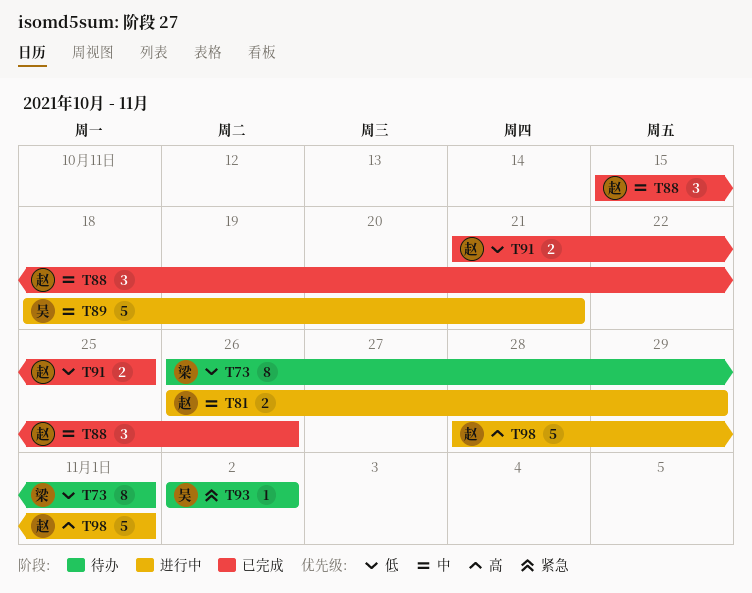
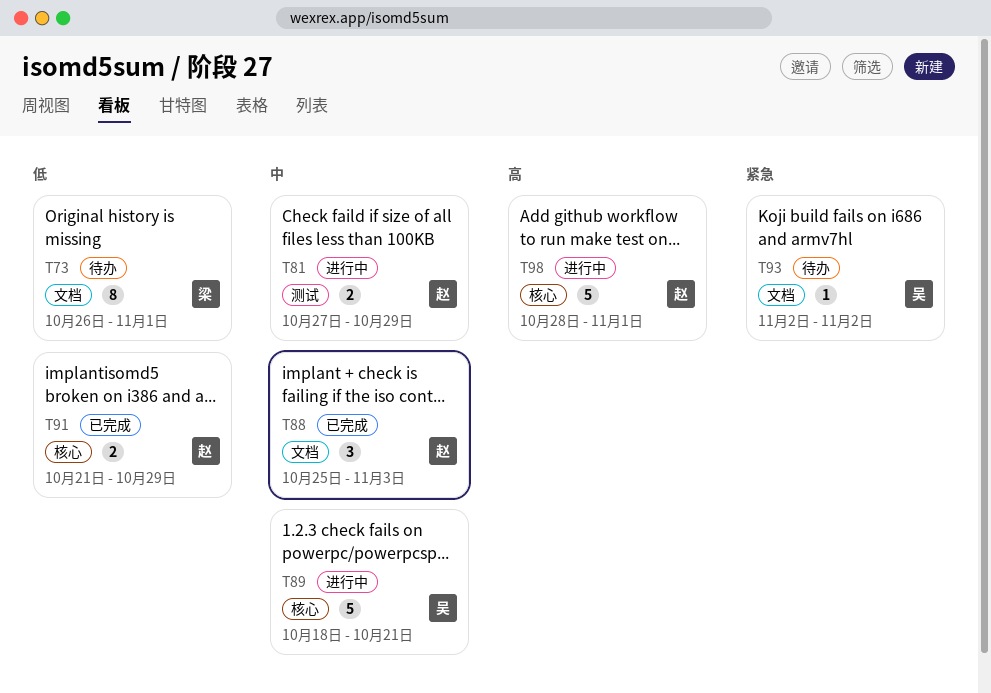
T81, start: Oct 26 -> Oct 27
T88, start: Oct 15 -> Oct 25
T88, due: Oct 26 -> Nov 3
T91, due: Oct 25 -> Oct 29

